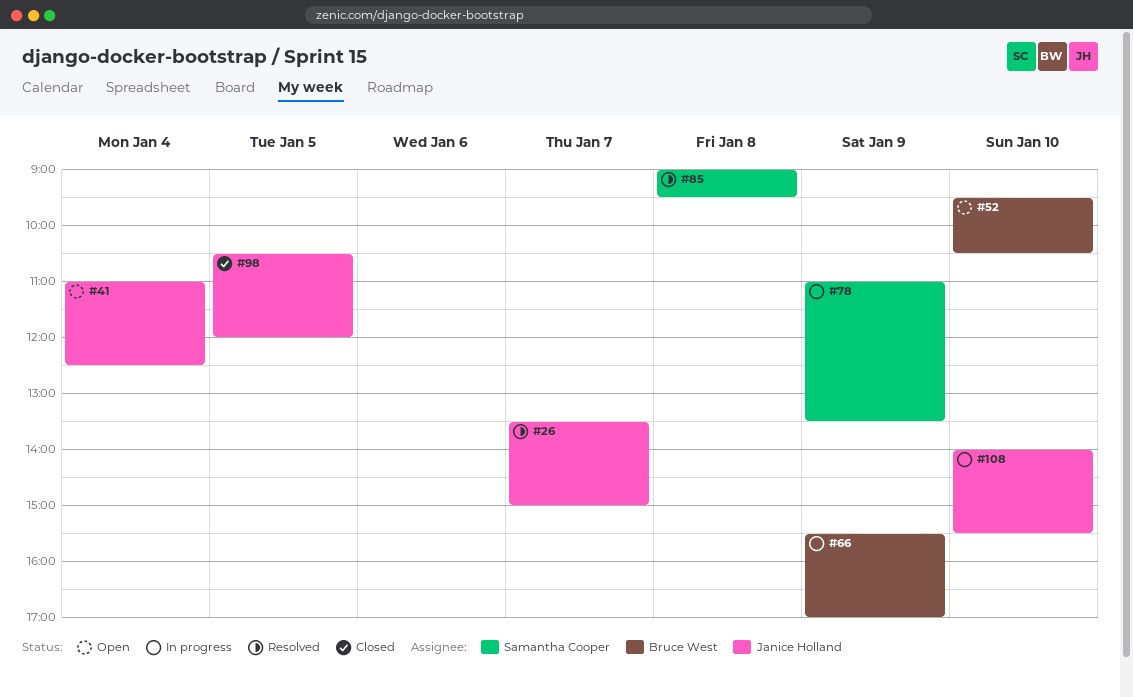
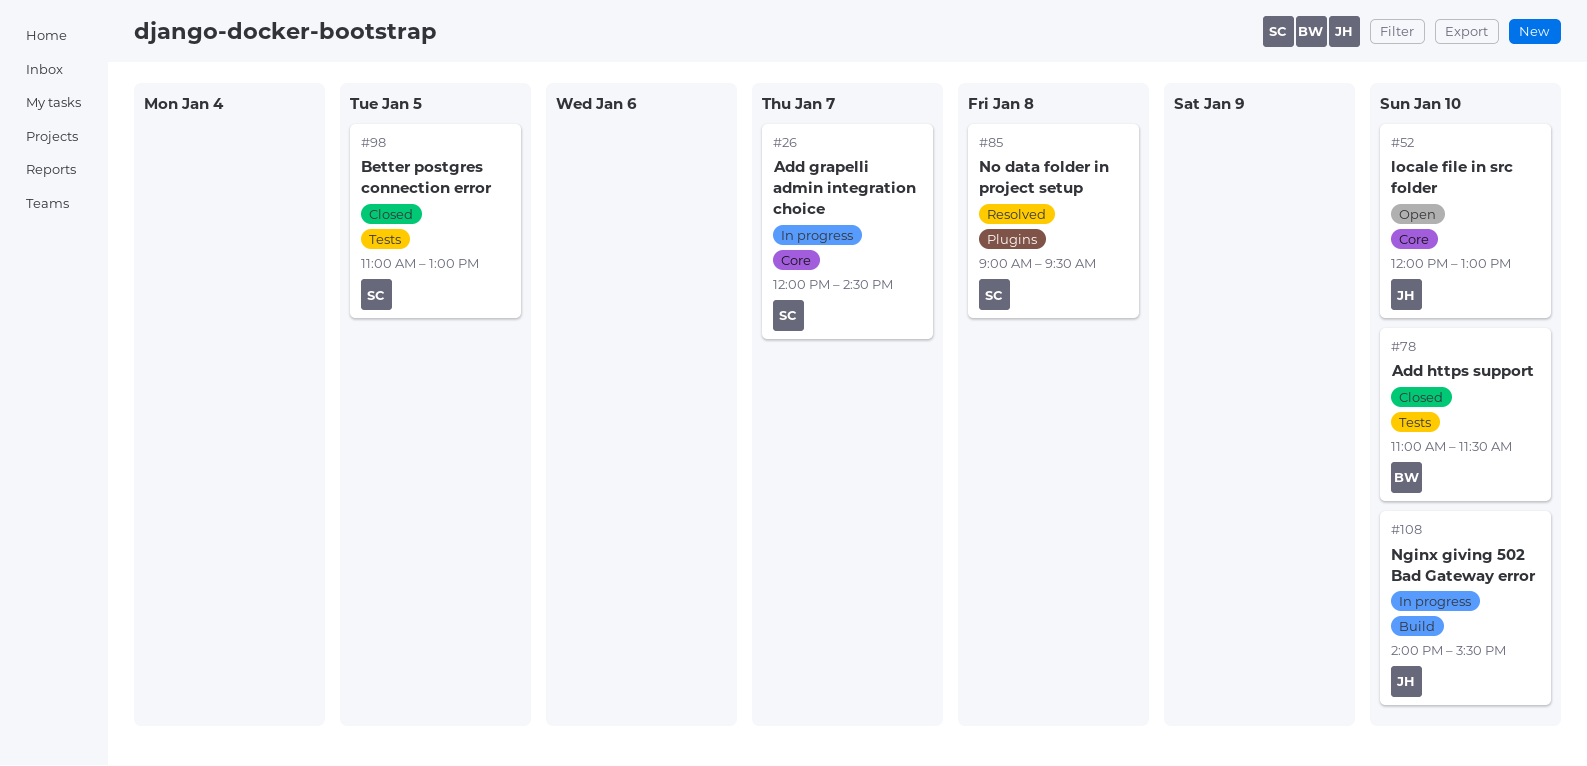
#26, status: Resolved -> In progress
#26, owner: Janice Holland -> Samantha Cooper
#26, begins: 13:30 -> 12:00
#26, ends: 15:00 -> 14:30
#41: present -> none
#52, owner: Bruce West -> Janice Holland
#52, begins: 09:30 -> 12:00
#52, ends: 10:30 -> 13:00
#66: present -> none
#78, status: In progress -> Closed
#78, owner: Samantha Cooper -> Bruce West
#78, day: Jan 9 -> Jan 10
#78, ends: 13:30 -> 11:30
#98, owner: Janice Holland -> Samantha Cooper
#98, begins: 10:30 -> 11:00
#98, ends: 12:00 -> 13:00

